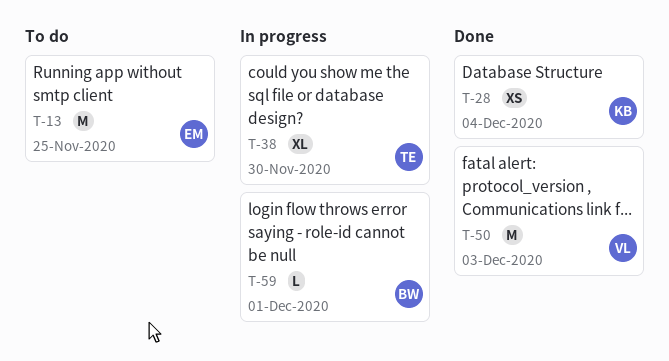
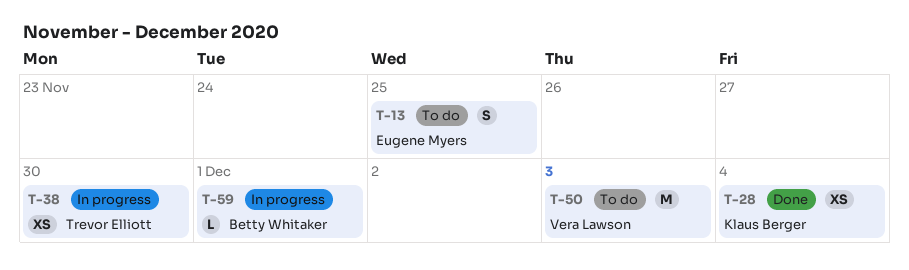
T-13, estimate: M -> S
T-38, estimate: XL -> XS
T-50, status: Done -> To do

